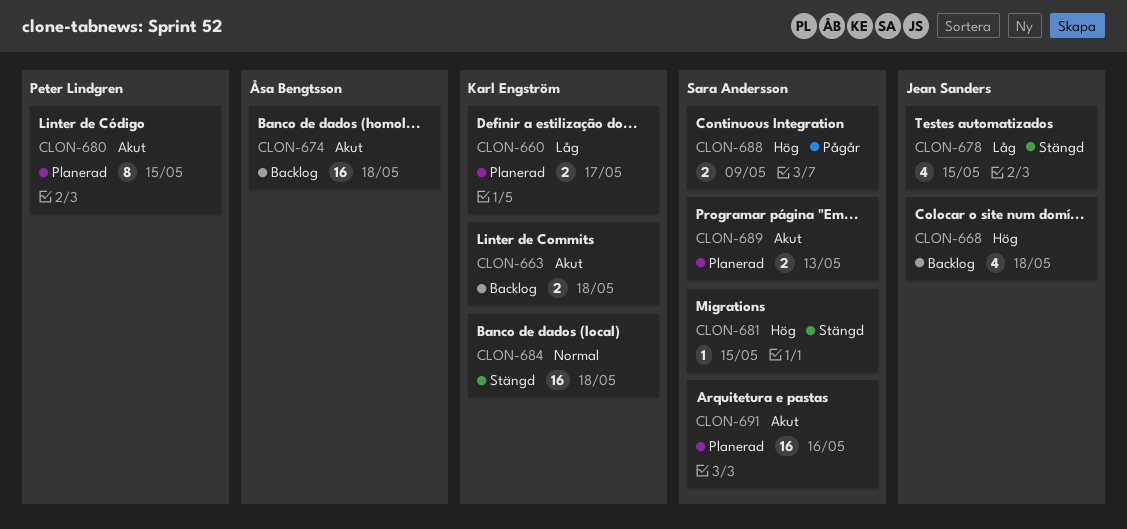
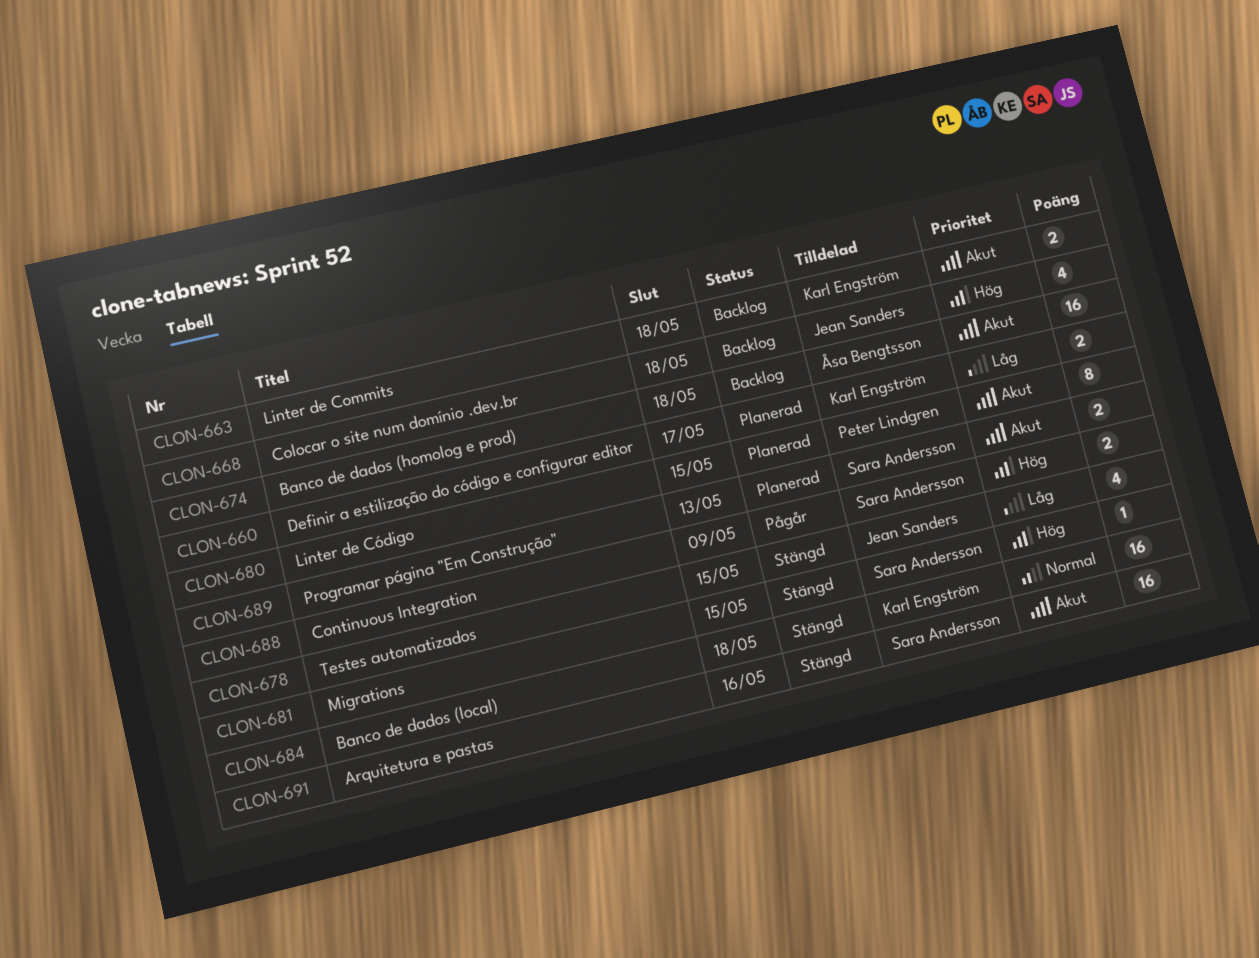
CLON-691, status: Planerad -> Stängd

